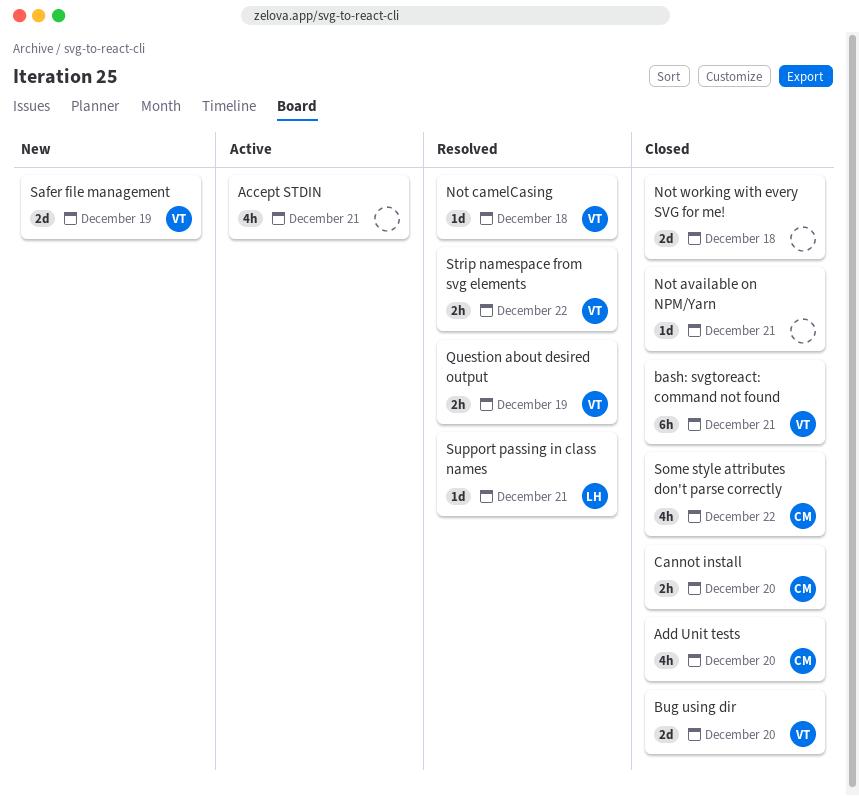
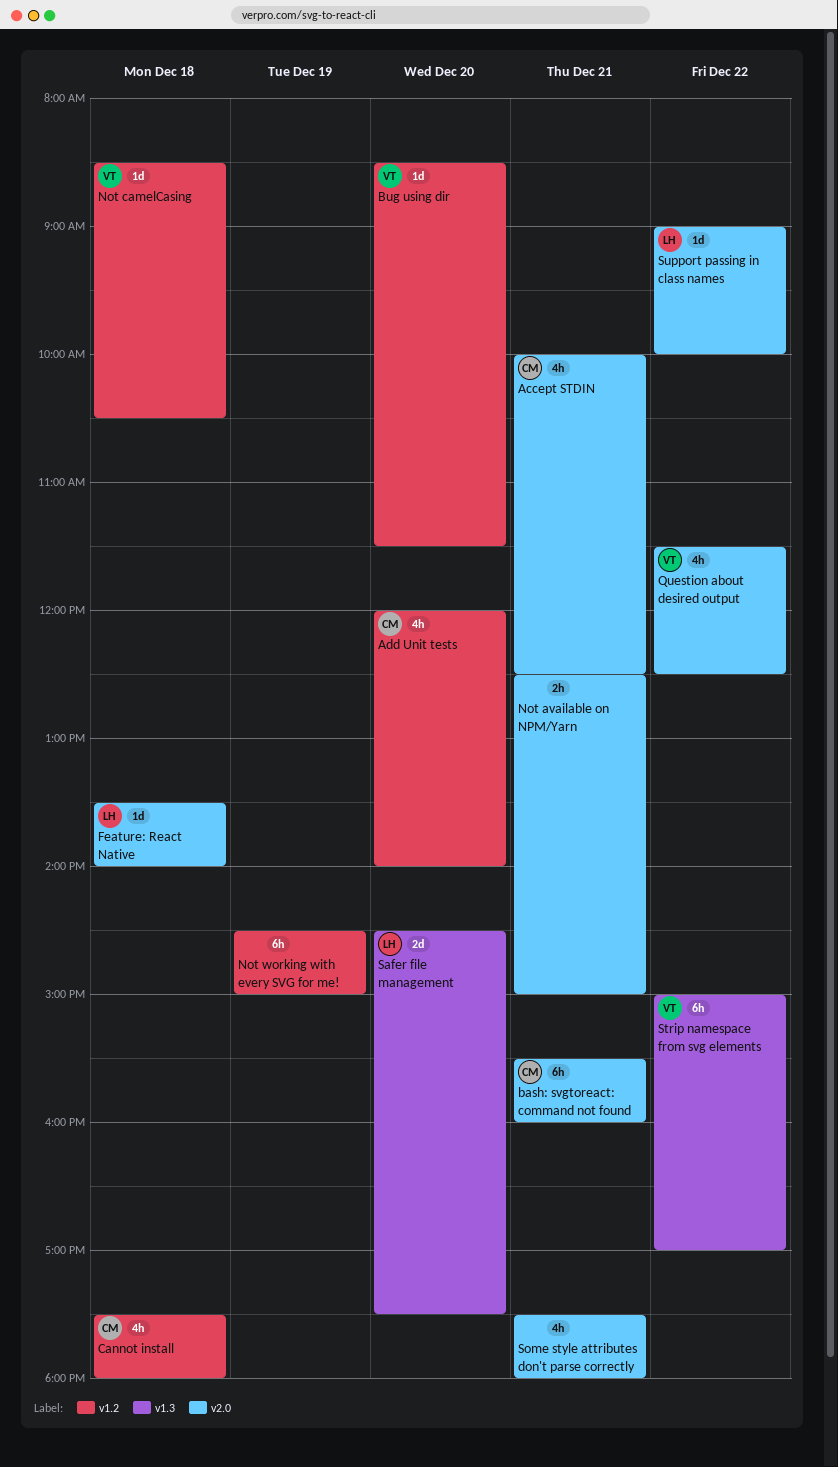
Accept STDIN, owner: none -> CM
bash: svgtoreact: command not found, owner: VT -> CM
Bug using dir, estimate: 2d -> 1d
Cannot install, estimate: 2h -> 4h
Cannot install, day: Dec 20 -> Dec 18
Feature: React Native: none -> present
Not available on NPM/Yarn, estimate: 1d -> 2h
Not working with every SVG for me!, estimate: 2d -> 6h
Not working with every SVG for me!, day: Dec 18 -> Dec 19
Question about desired output, estimate: 2h -> 4h
Question about desired output, day: Dec 19 -> Dec 22
Safer file management, owner: VT -> LH
Safer file management, day: Dec 19 -> Dec 20
Some style attributes don't parse correctly, owner: CM -> none
Some style attributes don't parse correctly, day: Dec 22 -> Dec 21
Strip namespace from svg elements, estimate: 2h -> 6h
Support passing in class names, day: Dec 21 -> Dec 22

